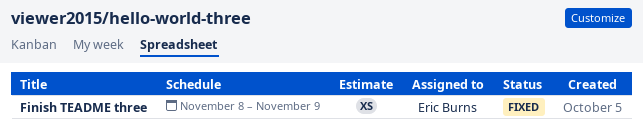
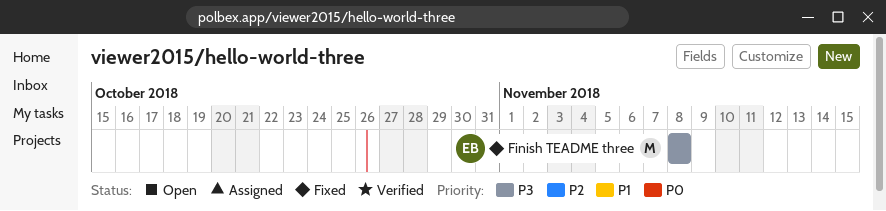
Finish TEADME three, estimate: XS -> M
Finish TEADME three, due: Nov 9 -> Nov 8

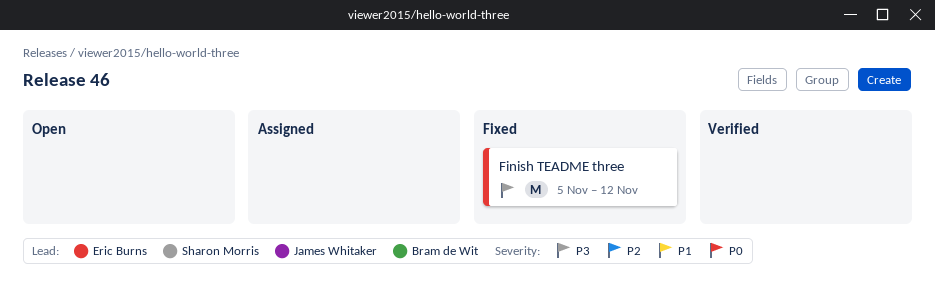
Finish TEADME three, start: Nov 8 -> Nov 5
Finish TEADME three, due: Nov 8 -> Nov 12

